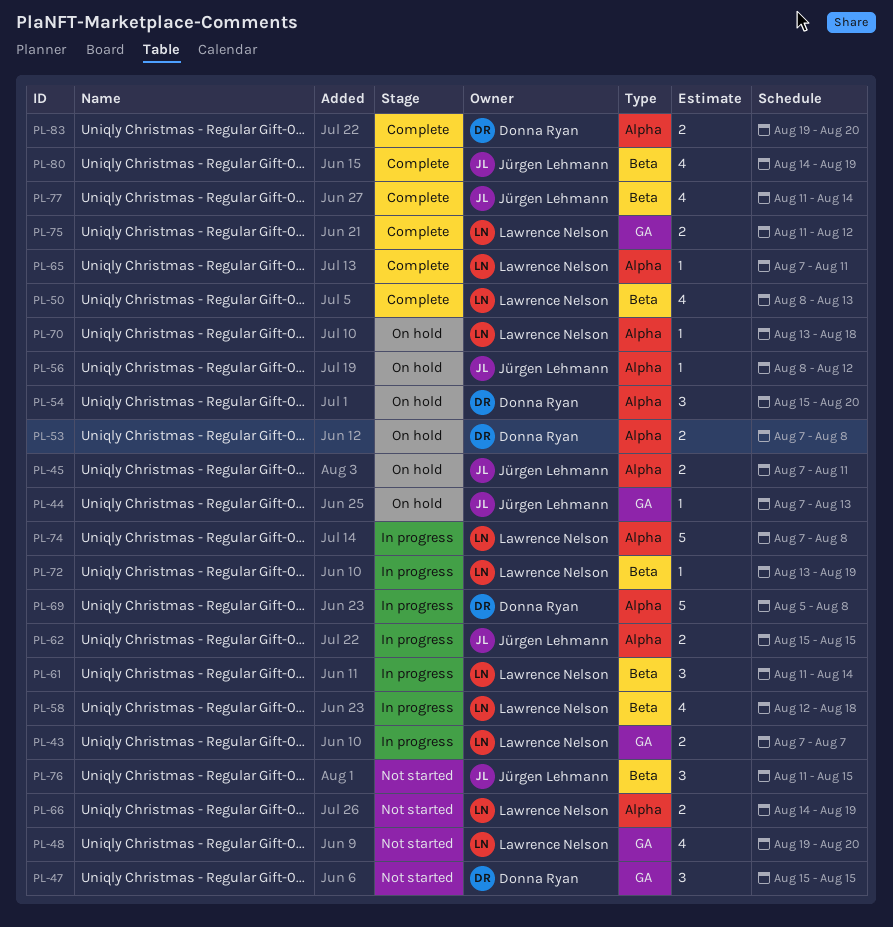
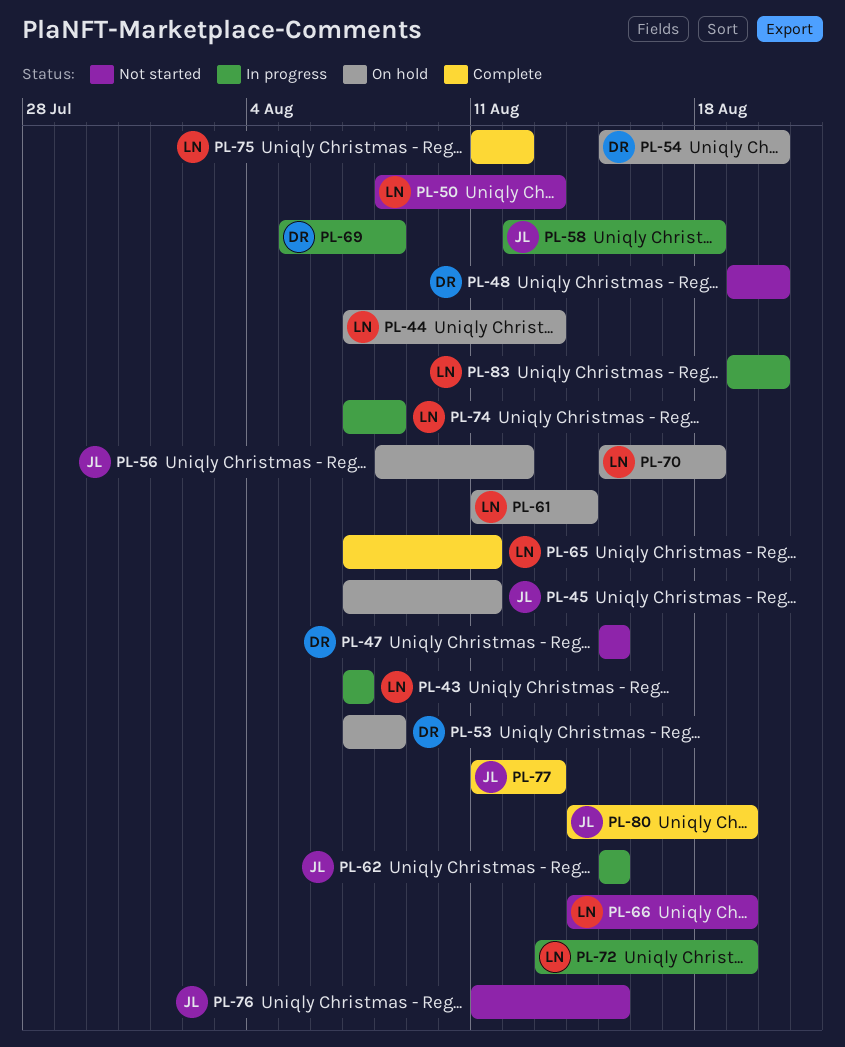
PL-44, owner: Jürgen Lehmann -> Lawrence Nelson
PL-48, owner: Lawrence Nelson -> Donna Ryan
PL-50, status: Complete -> Not started
PL-58, owner: Lawrence Nelson -> Jürgen Lehmann
PL-61, status: In progress -> On hold
PL-70, start: Aug 13 -> Aug 15
PL-77, due: Aug 14 -> Aug 13
PL-83, status: Complete -> In progress
PL-83, owner: Donna Ryan -> Lawrence Nelson

